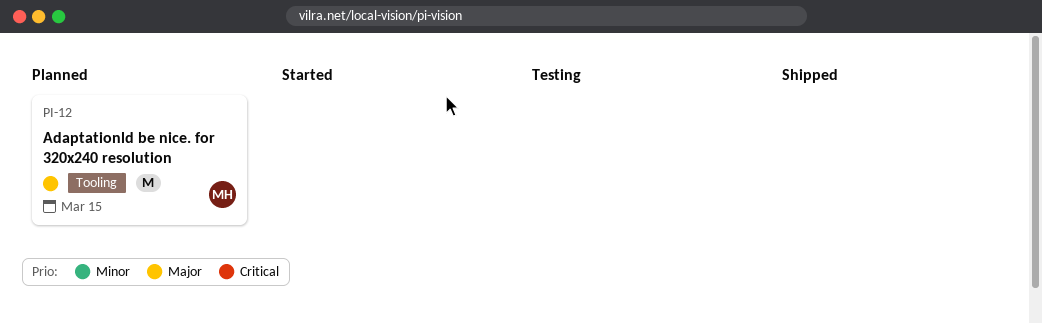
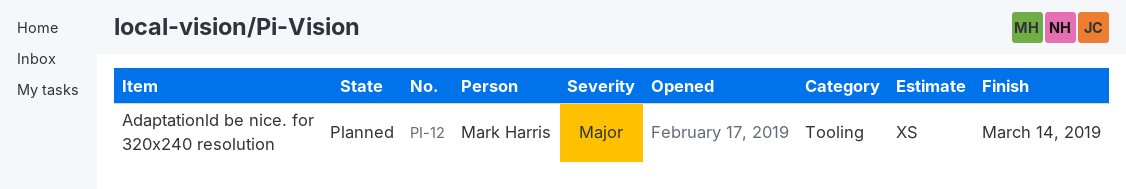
PI-12, estimate: M -> XS
PI-12, due: Mar 15 -> Mar 14

